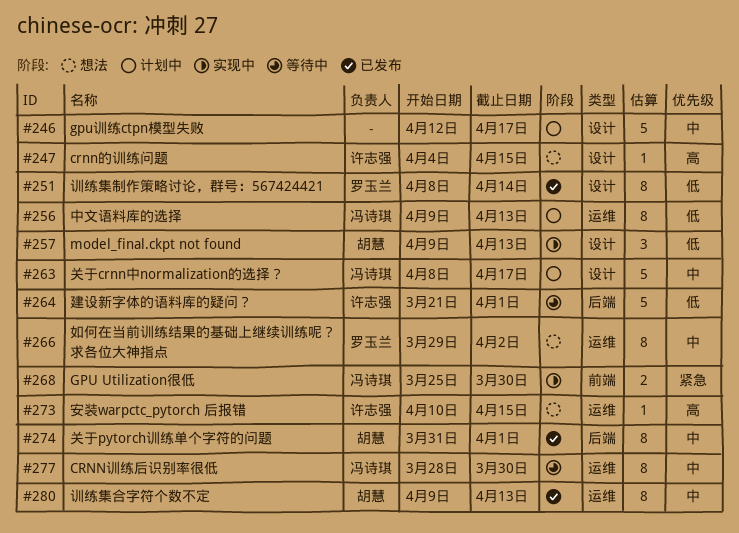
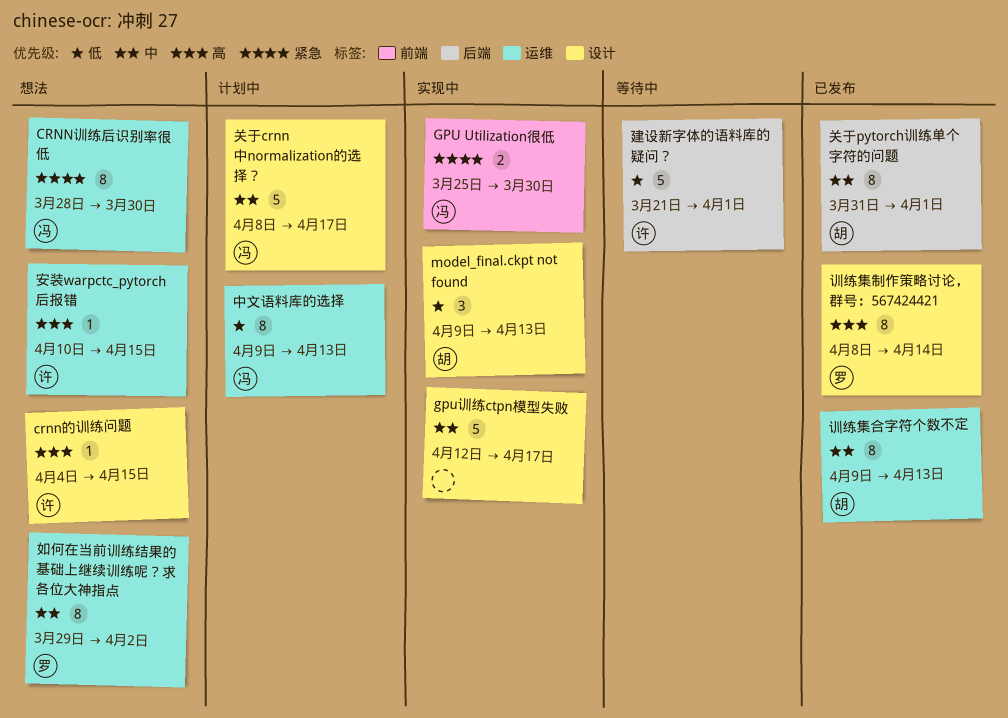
CRNN训练后识别率很低, status: 等待中 -> 想法
CRNN训练后识别率很低, priority: 中 -> 紧急
gpu训练ctpn模型失败, status: 计划中 -> 实现中
训练集制作策略讨论，群号：567424421, priority: 低 -> 高

